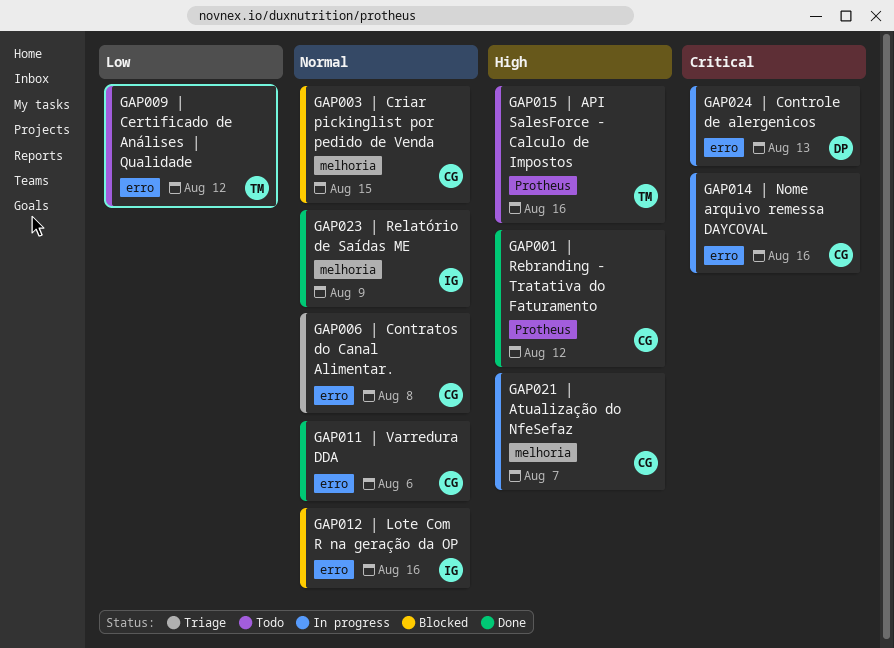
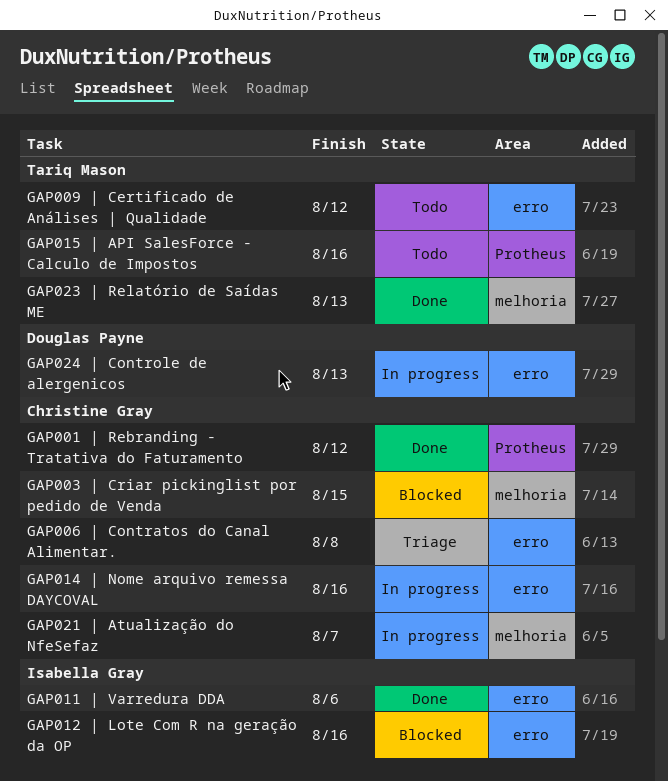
GAP011 | Varredura DDA, owner: Christine Gray -> Isabella Gray
GAP023 | Relatório de Saídas ME, owner: Isabella Gray -> Tariq Mason
GAP023 | Relatório de Saídas ME, due: Aug 9 -> Aug 13

